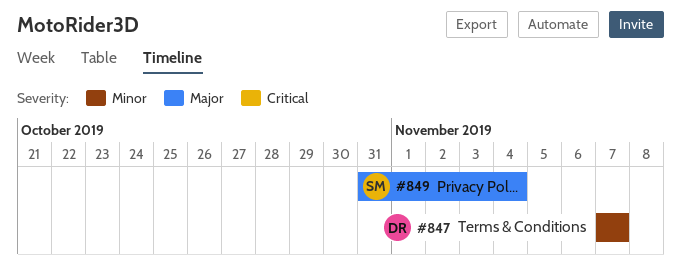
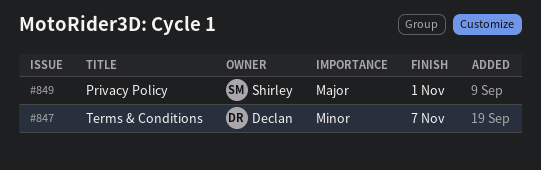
#849, due: Nov 4 -> Nov 1

